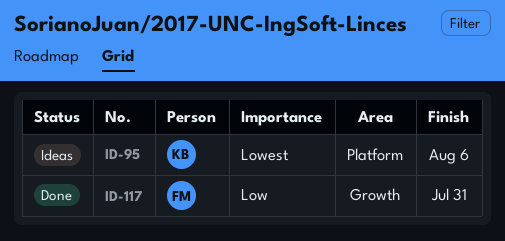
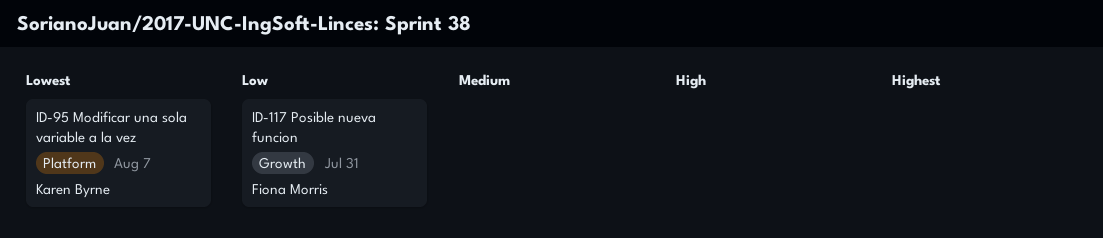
ID-95, due: Aug 6 -> Aug 7

